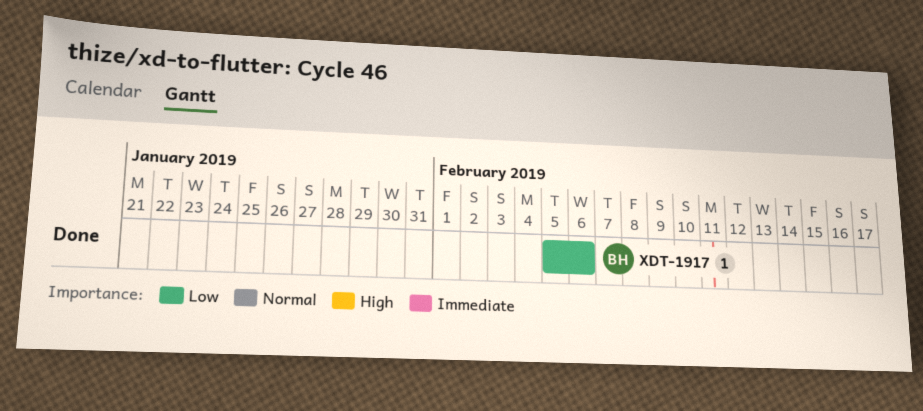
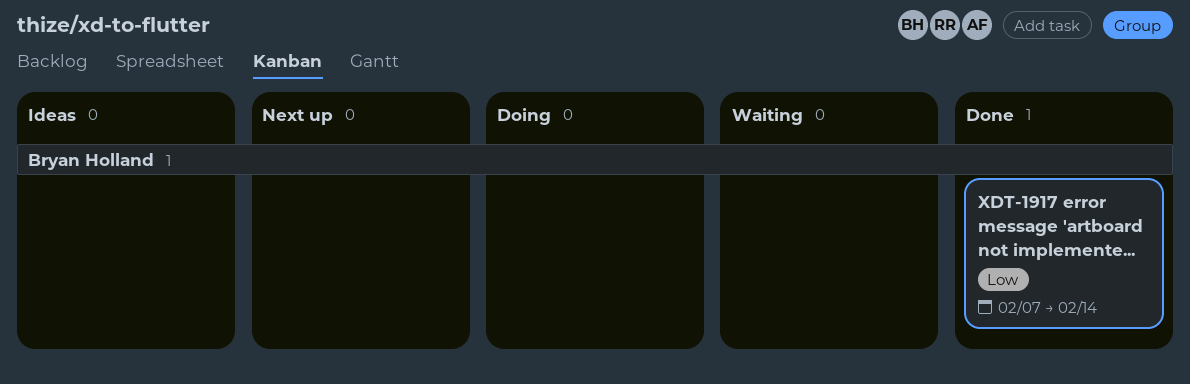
XDT-1917, start: Feb 5 -> Feb 7
XDT-1917, due: Feb 6 -> Feb 14

